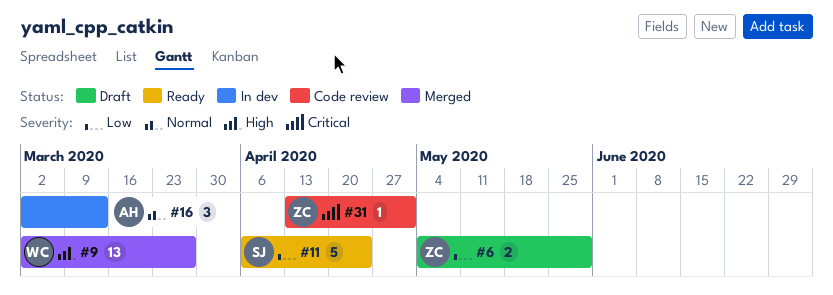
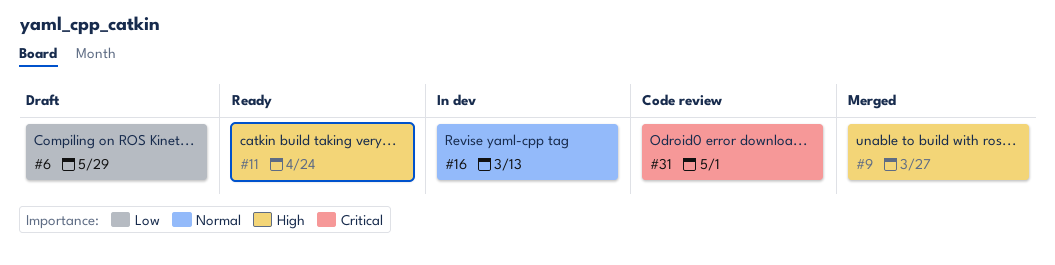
#11, priority: Low -> High

